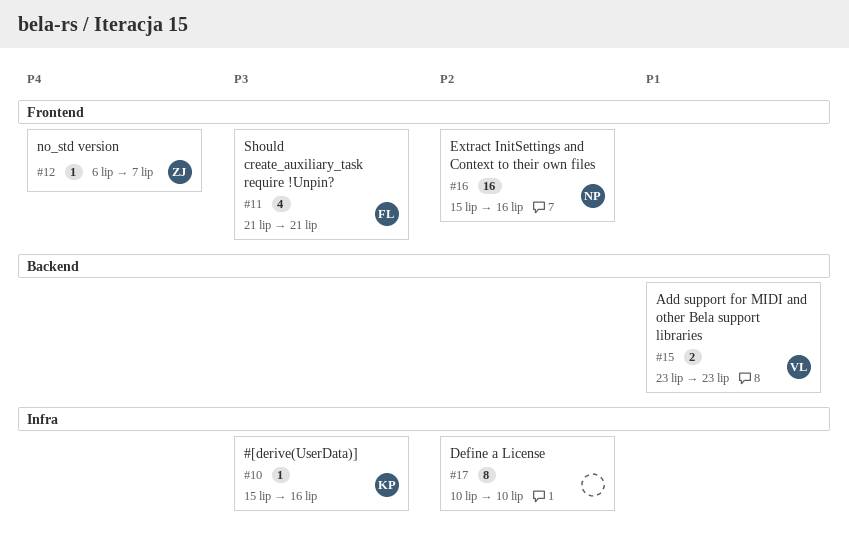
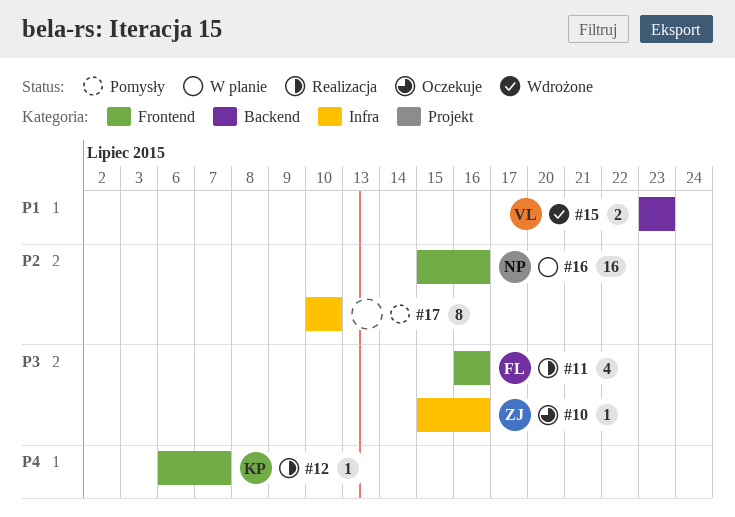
#10, owner: KP -> ZJ
#11, start: Jul 21 -> Jul 16
#11, due: Jul 21 -> Jul 16
#12, owner: ZJ -> KP

